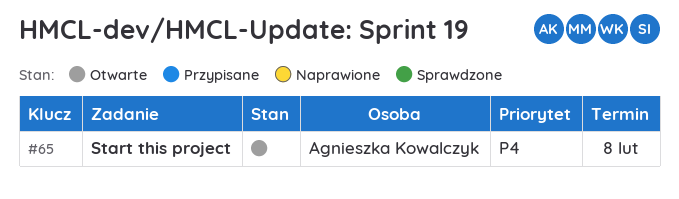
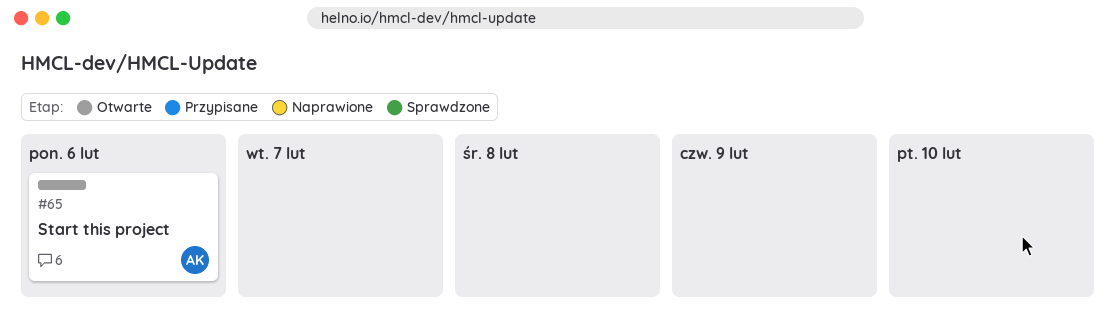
#65, due: Feb 8 -> Feb 6

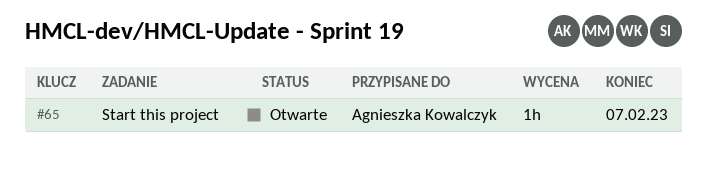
#65, due: Feb 6 -> Feb 7

